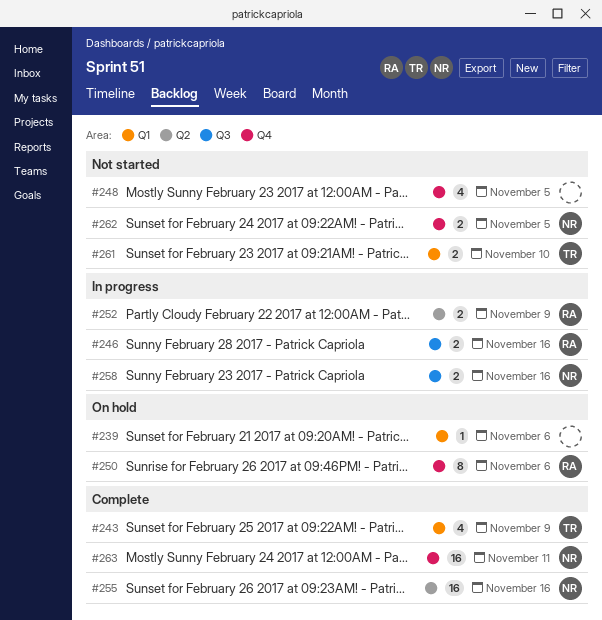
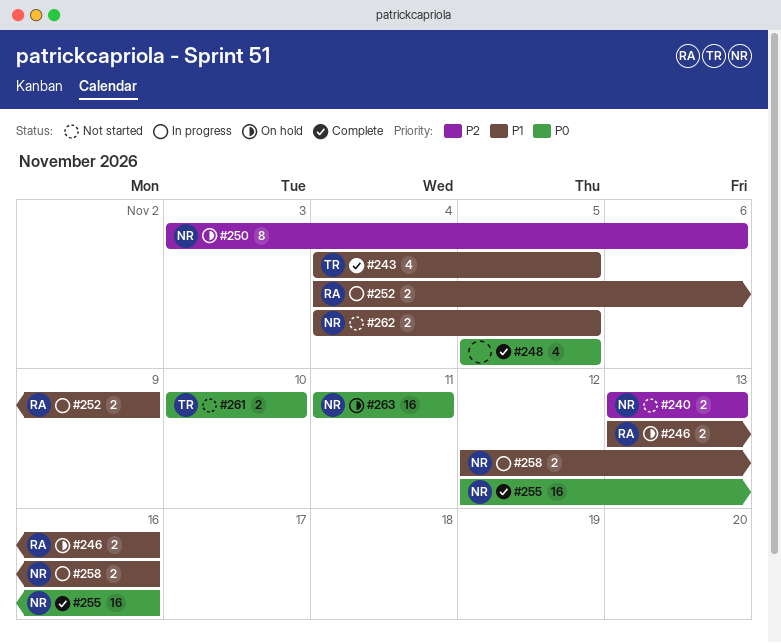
#239: present -> none
#240: none -> present
#243, due: Nov 9 -> Nov 5
#246, status: In progress -> On hold
#248, status: Not started -> Complete
#250, owner: RA -> NR
#263, status: Complete -> On hold

